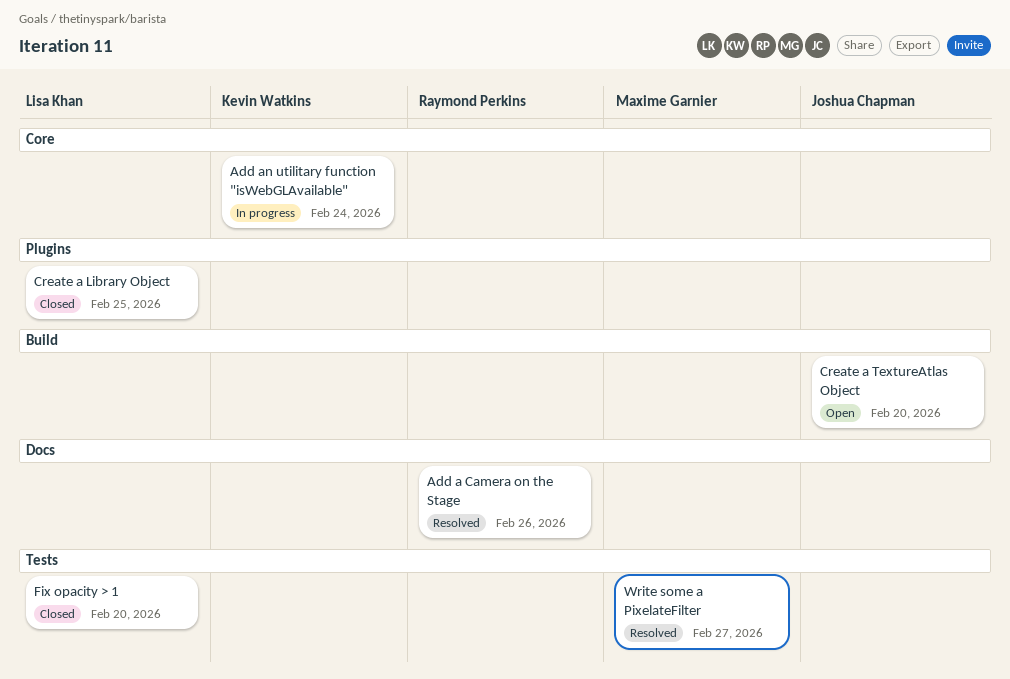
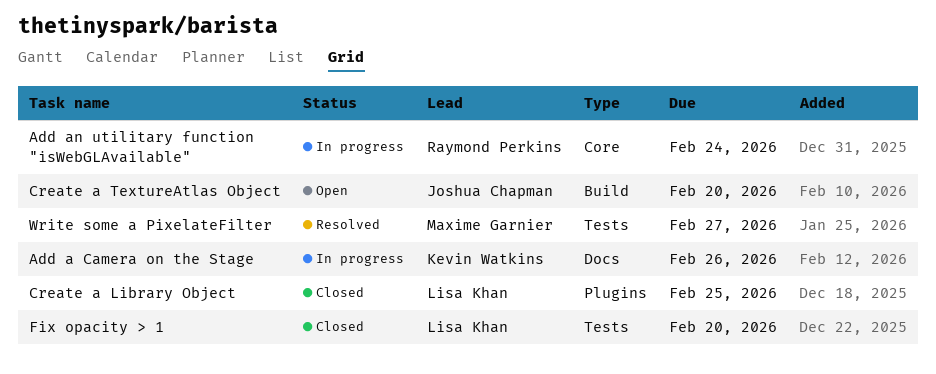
Add a Camera on the Stage, status: Resolved -> In progress
Add a Camera on the Stage, owner: Raymond Perkins -> Kevin Watkins
Add an utilitary function "isWebGLAvailable", owner: Kevin Watkins -> Raymond Perkins

